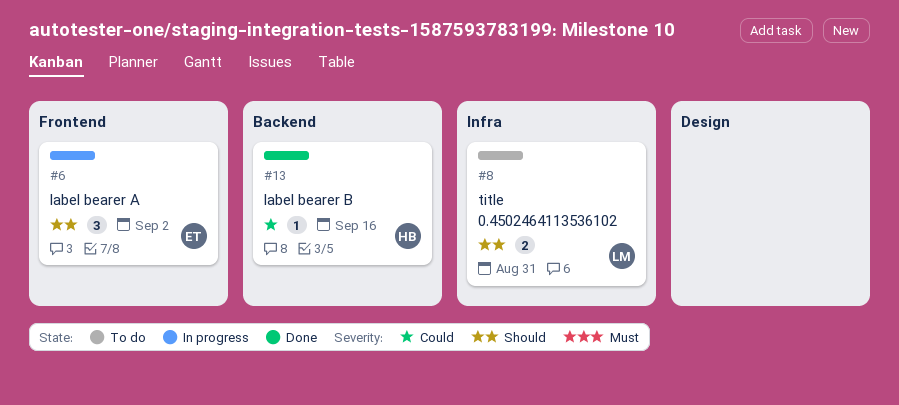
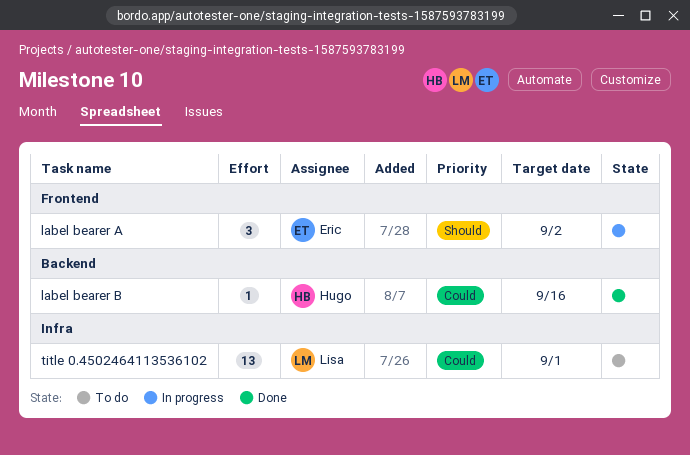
title 0.4502464113536102, priority: Should -> Could
title 0.4502464113536102, estimate: 2 -> 13
title 0.4502464113536102, due: Aug 31 -> Sep 1

